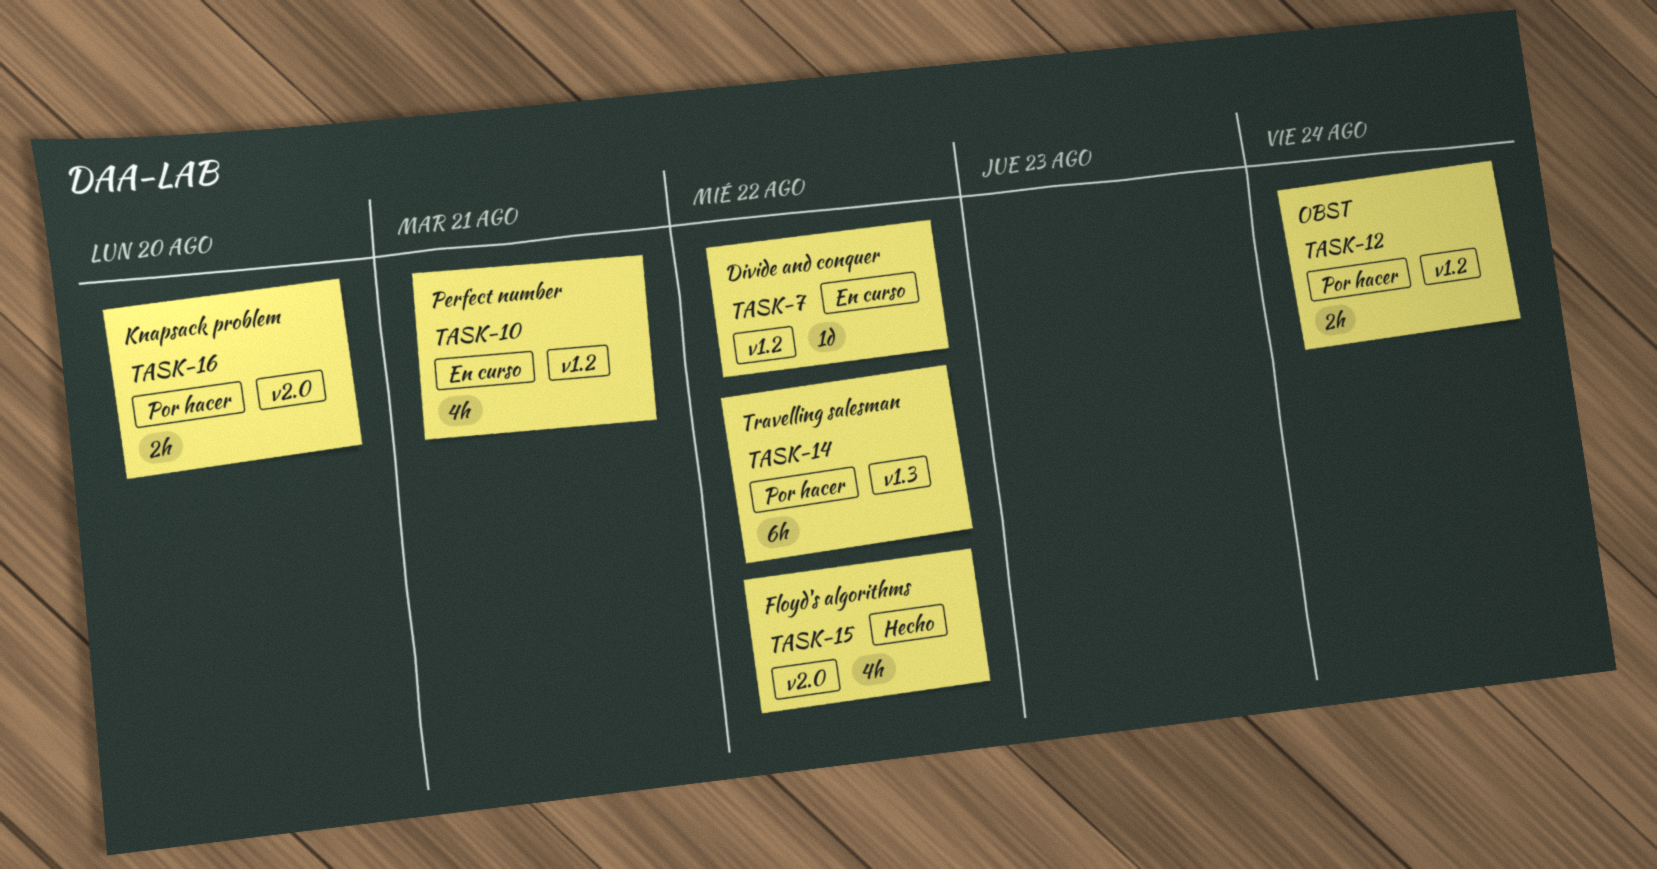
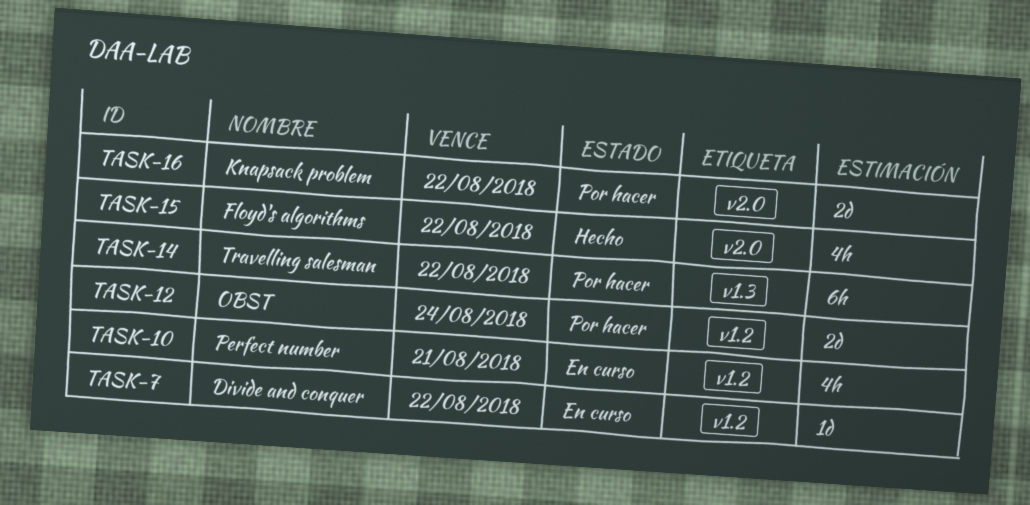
TASK-12, estimate: 2h -> 2d
TASK-16, estimate: 2h -> 2d
TASK-16, due: Aug 20 -> Aug 22

